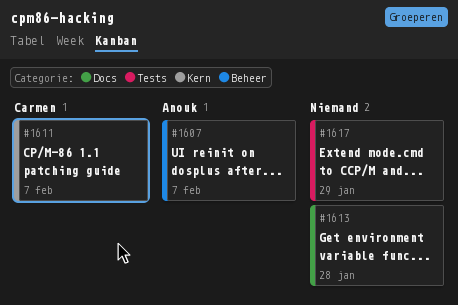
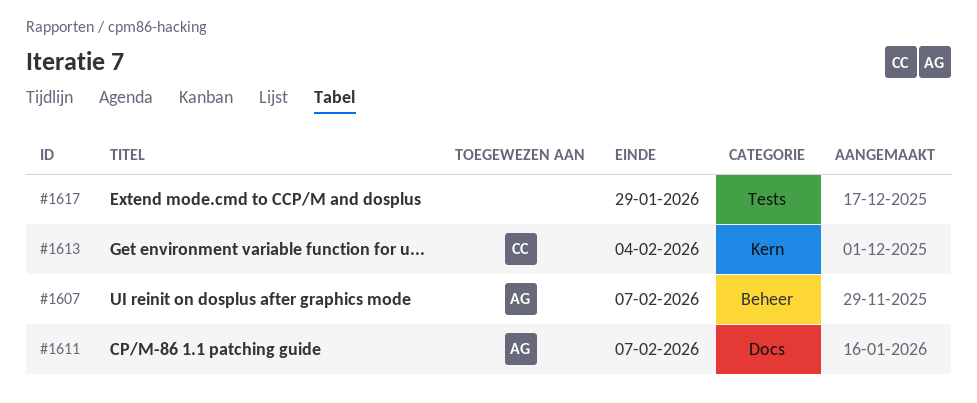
#1611, owner: Carmen -> Anouk
#1611, label: Kern -> Docs
#1613, owner: none -> Carmen
#1613, label: Docs -> Kern
#1613, due: Jan 28 -> Feb 4

